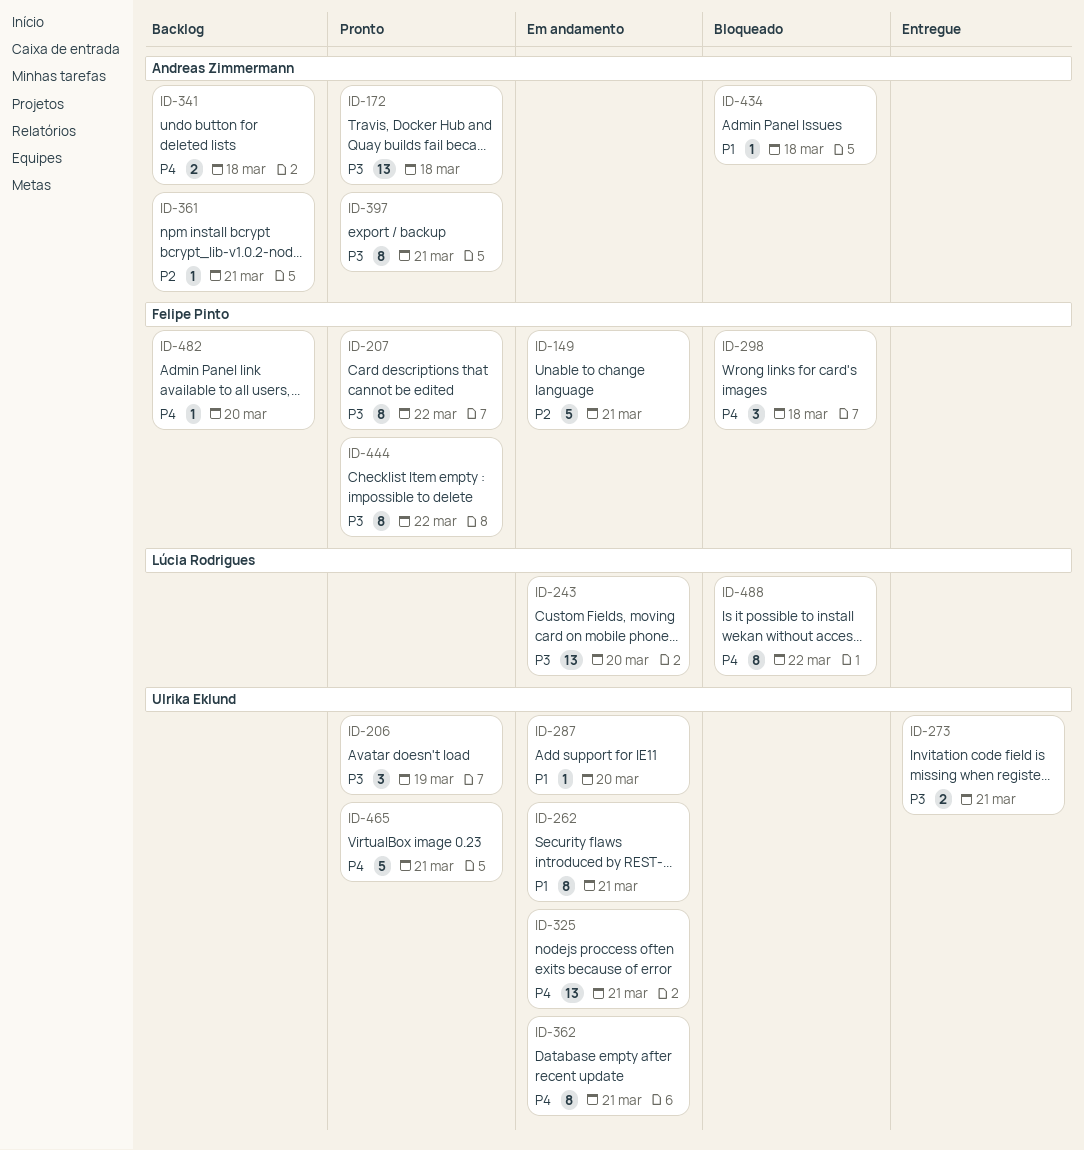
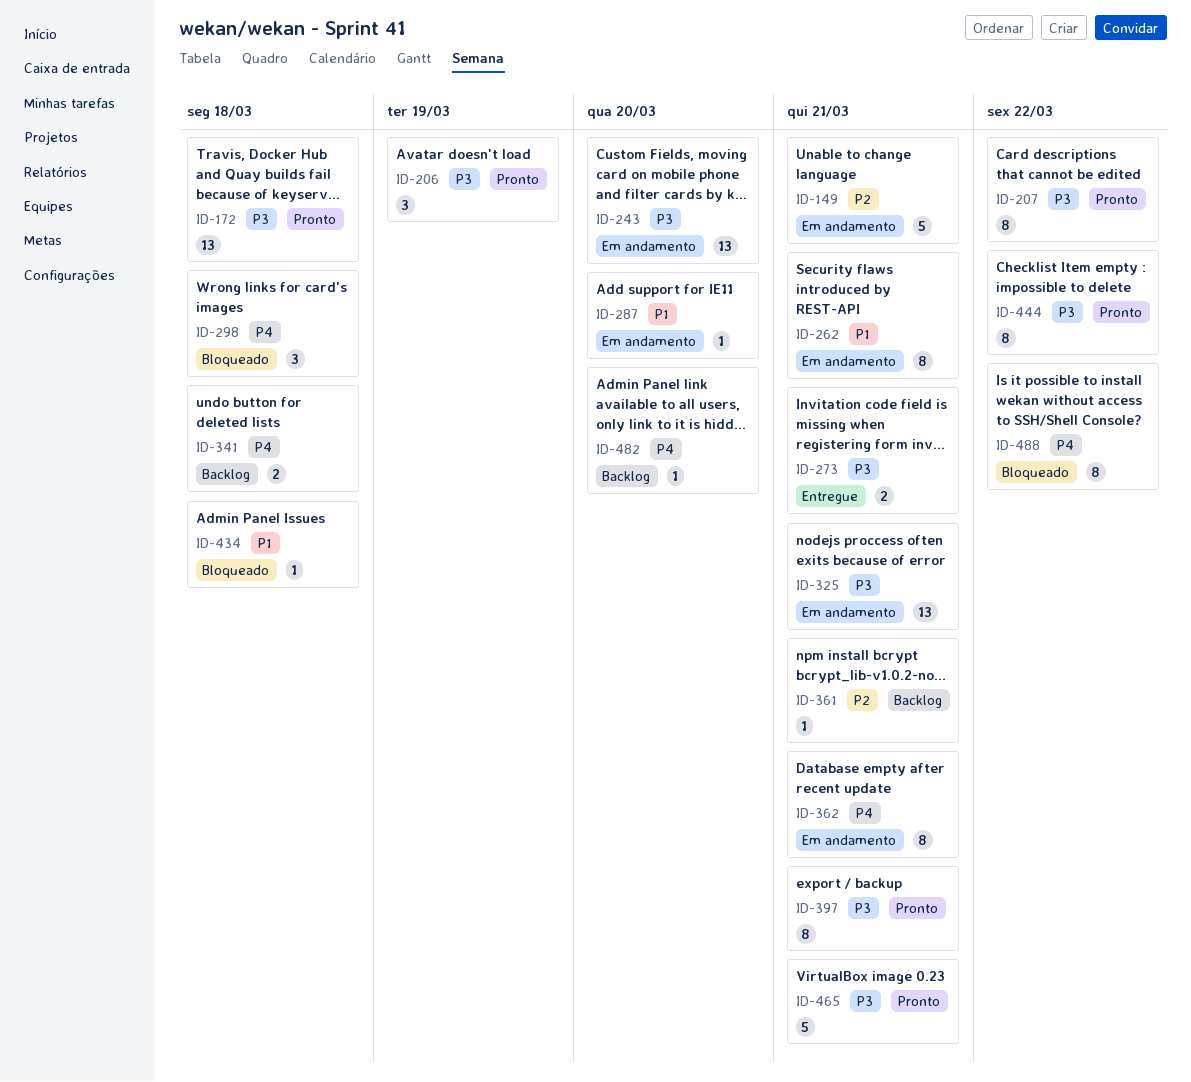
ID-325, priority: P4 -> P3
ID-465, priority: P4 -> P3

